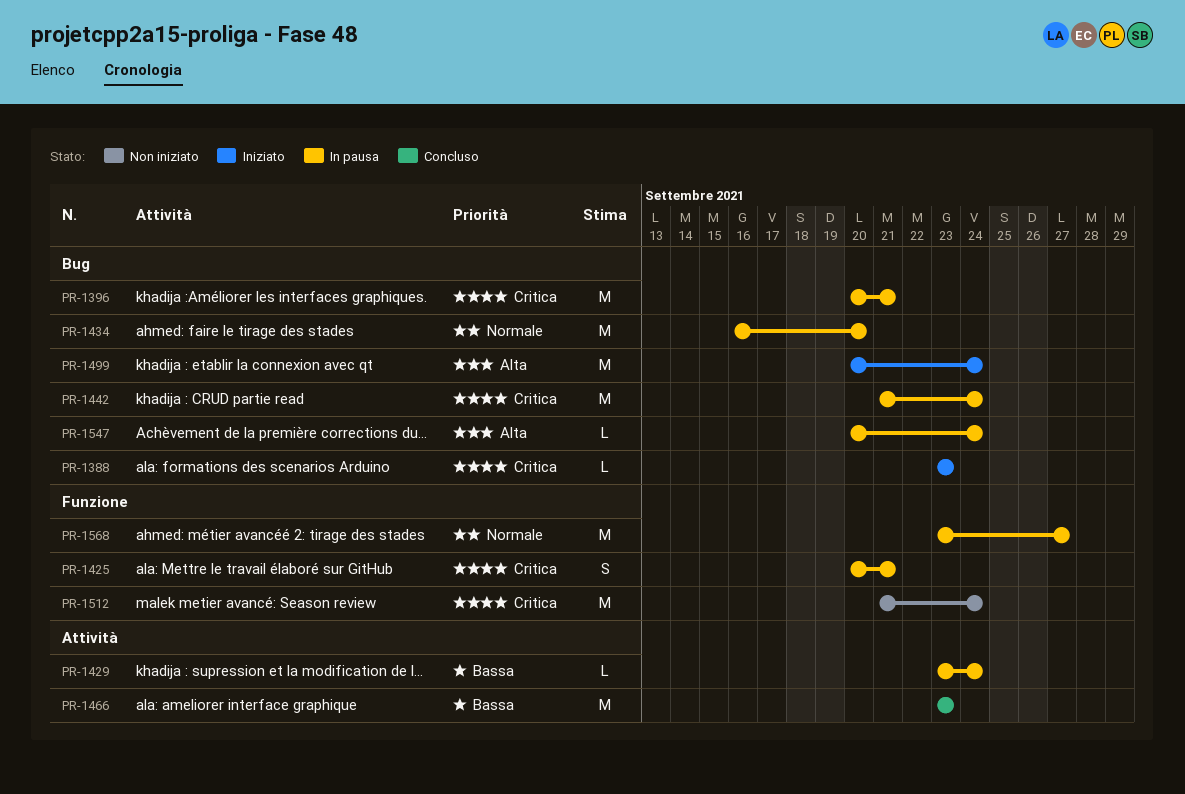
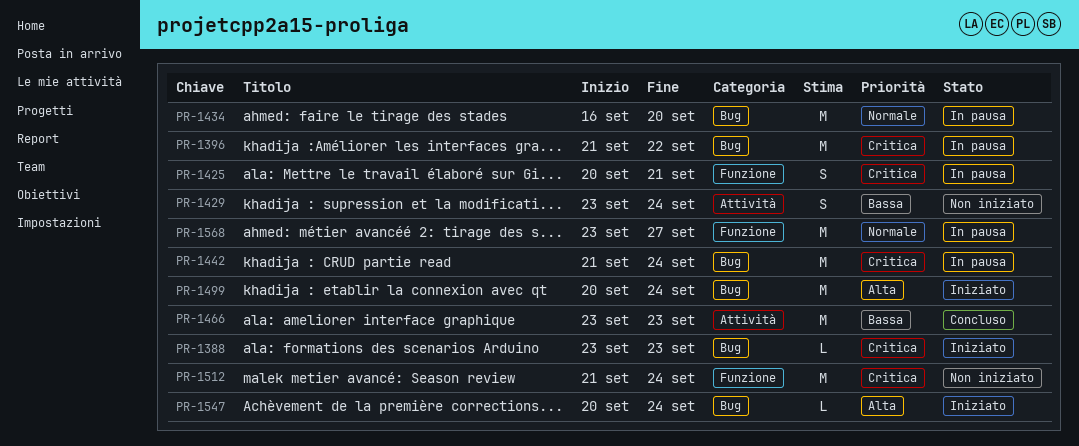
PR-1396, start: Sep 20 -> Sep 21
PR-1396, due: Sep 21 -> Sep 22
PR-1429, status: In pausa -> Non iniziato
PR-1429, estimate: L -> S
PR-1547, status: In pausa -> Iniziato

